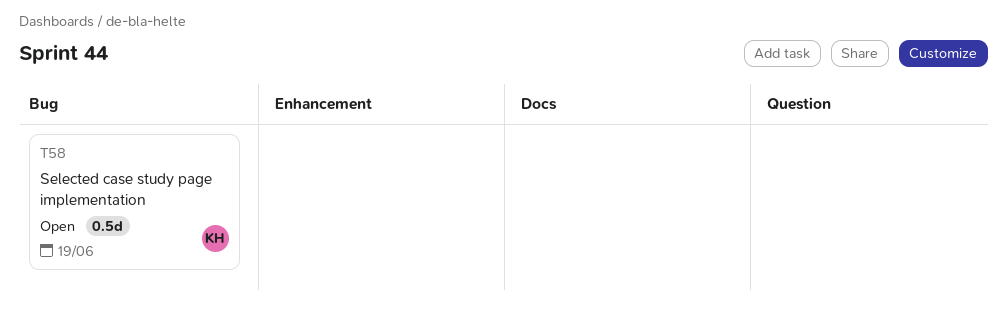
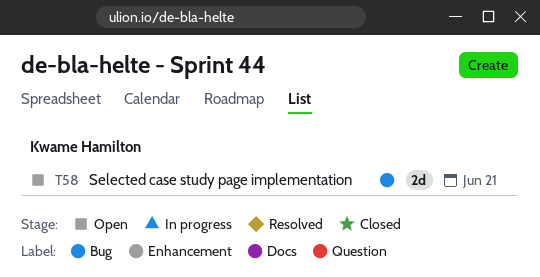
T58, estimate: 0.5d -> 2d
T58, due: Jun 19 -> Jun 21

